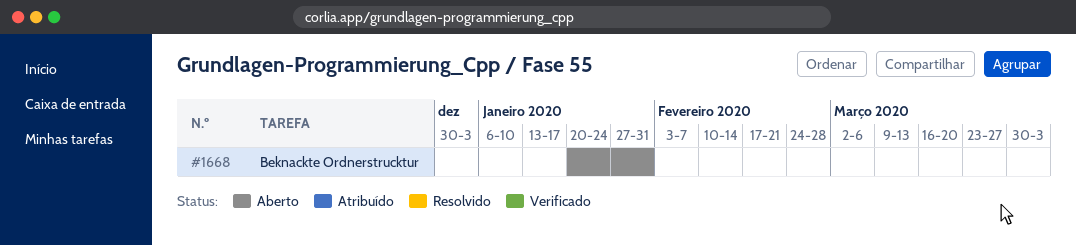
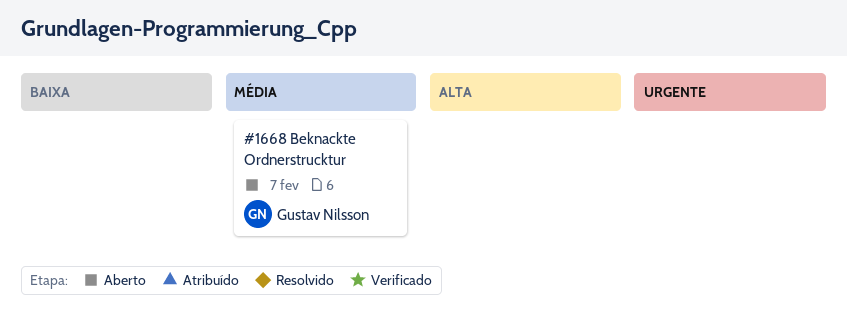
#1668, due: Jan 31 -> Feb 7

